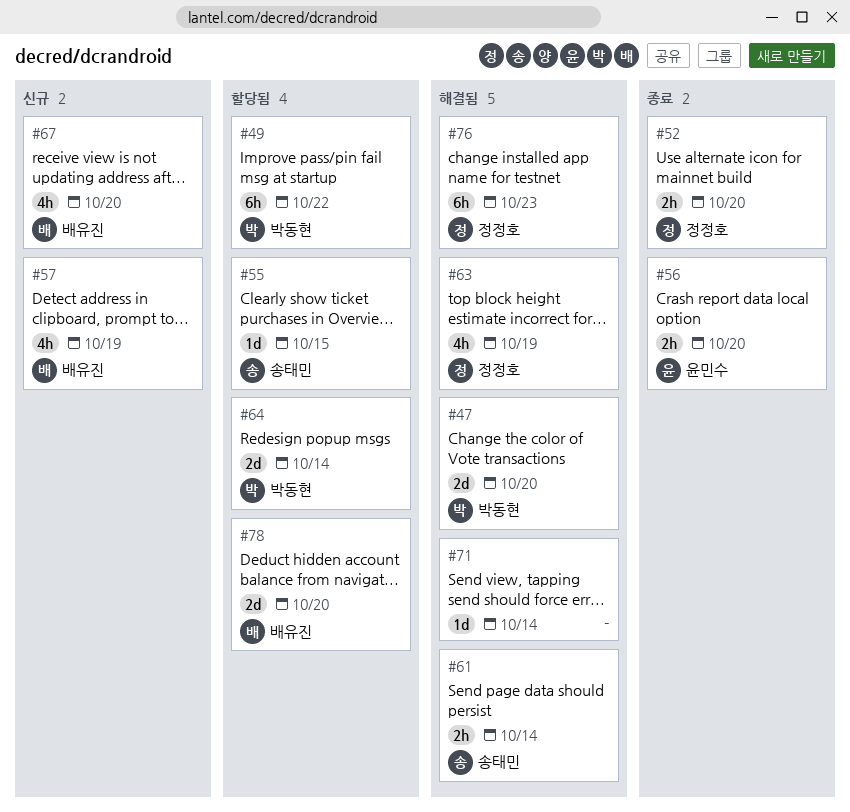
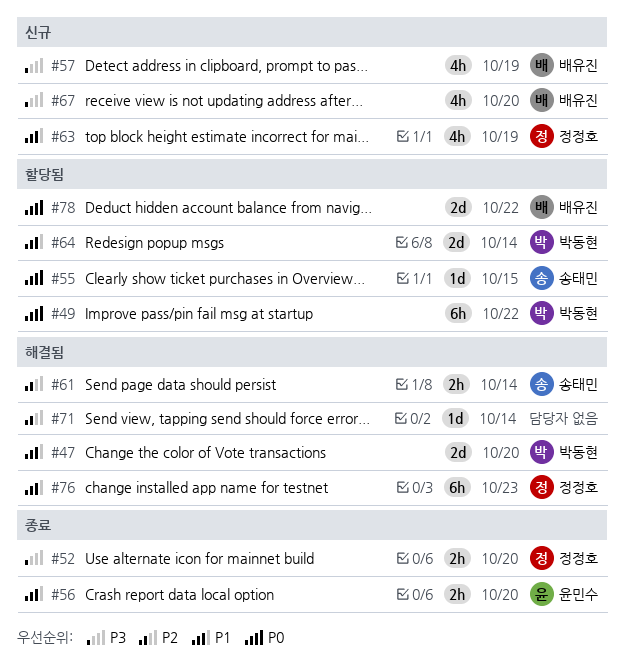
#63, status: 해결됨 -> 신규
#78, due: Oct 20 -> Oct 22

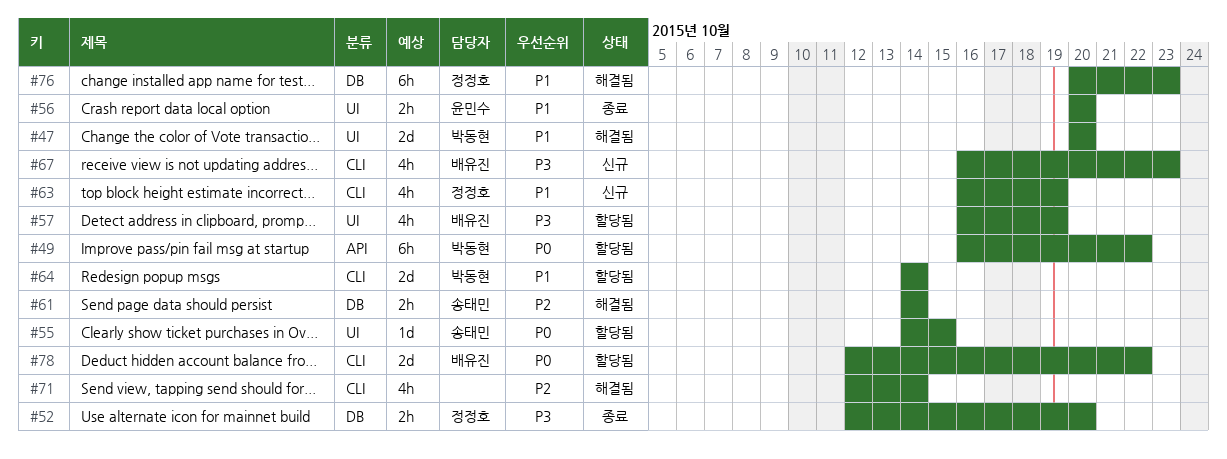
#57, status: 신규 -> 할당됨
#67, due: Oct 20 -> Oct 23
#71, estimate: 1d -> 4h

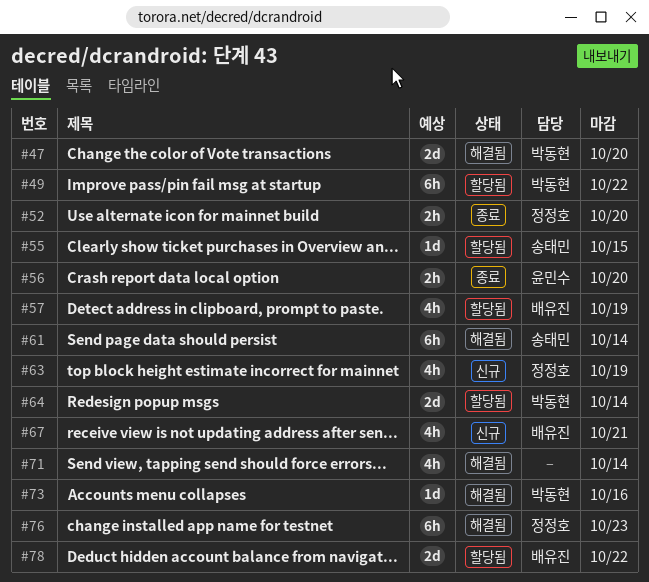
#61, estimate: 2h -> 6h
#67, due: Oct 23 -> Oct 21
#73: none -> present

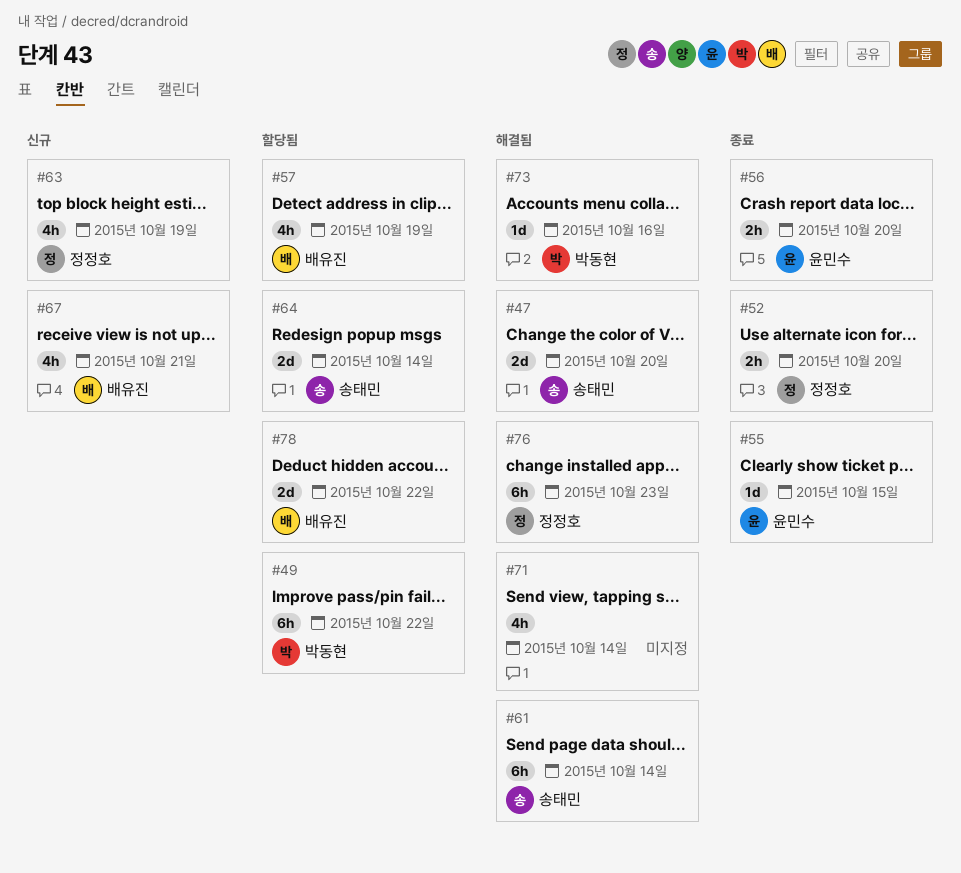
#47, owner: 박동현 -> 송태민
#55, status: 할당됨 -> 종료
#55, owner: 송태민 -> 윤민수
#64, owner: 박동현 -> 송태민

